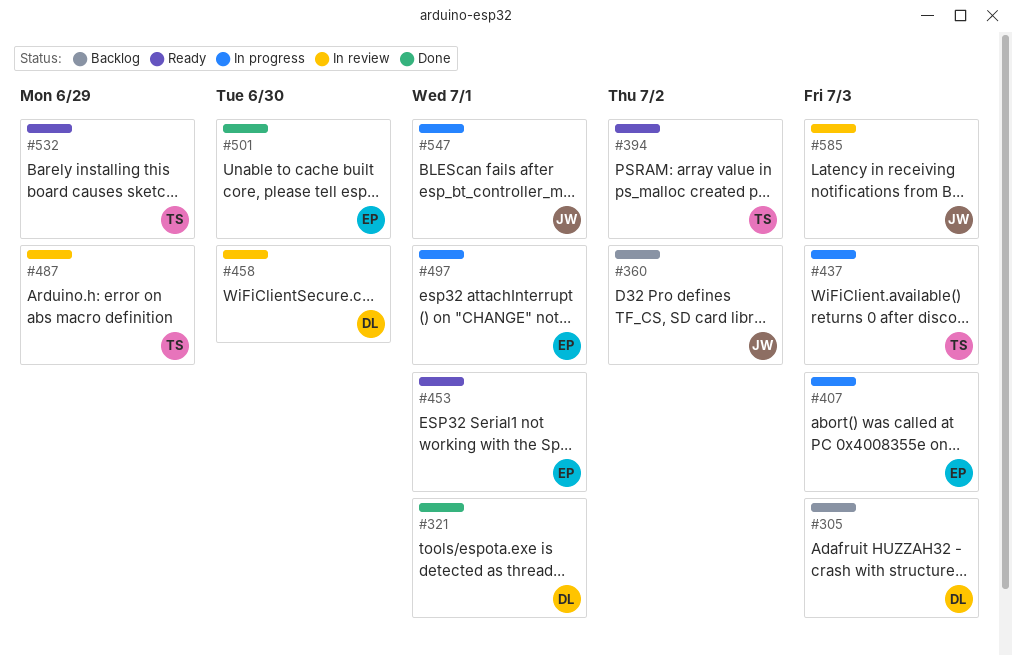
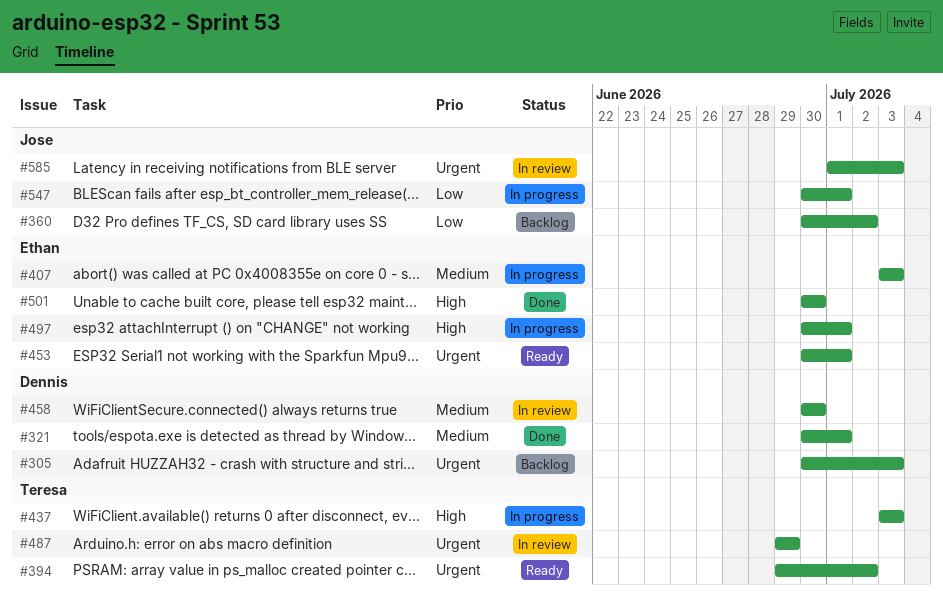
#532: present -> none

